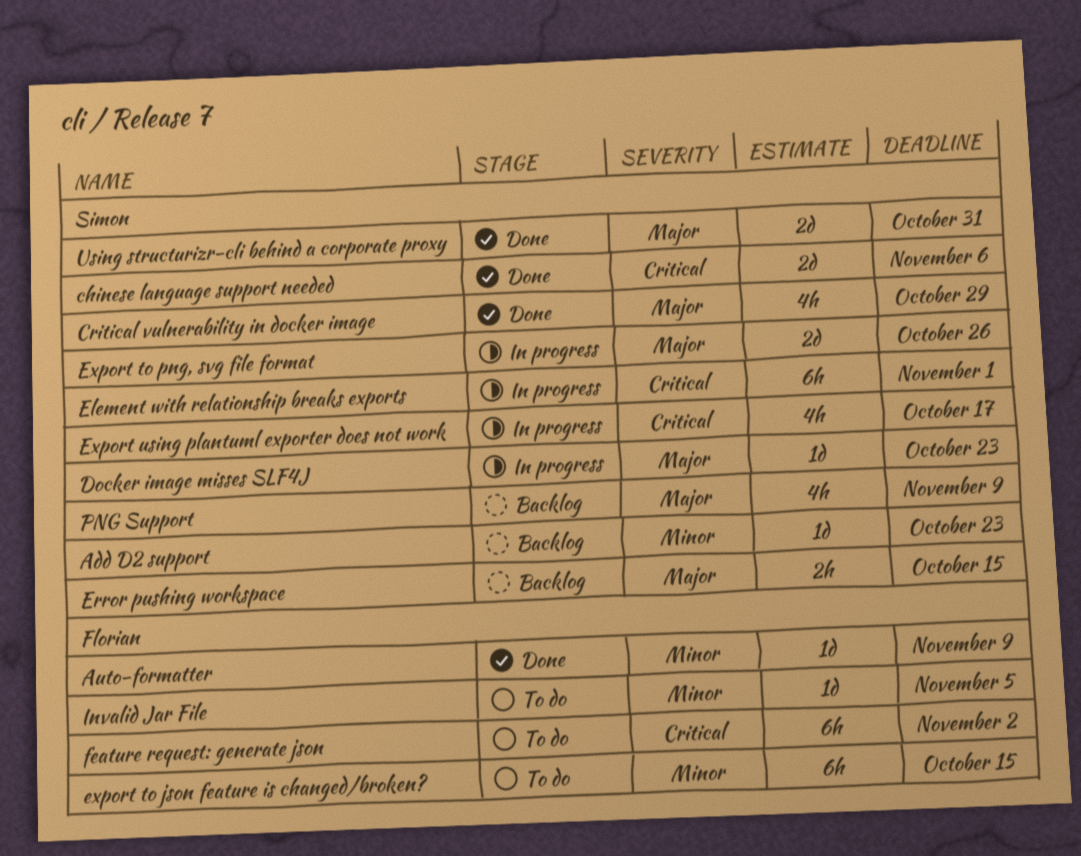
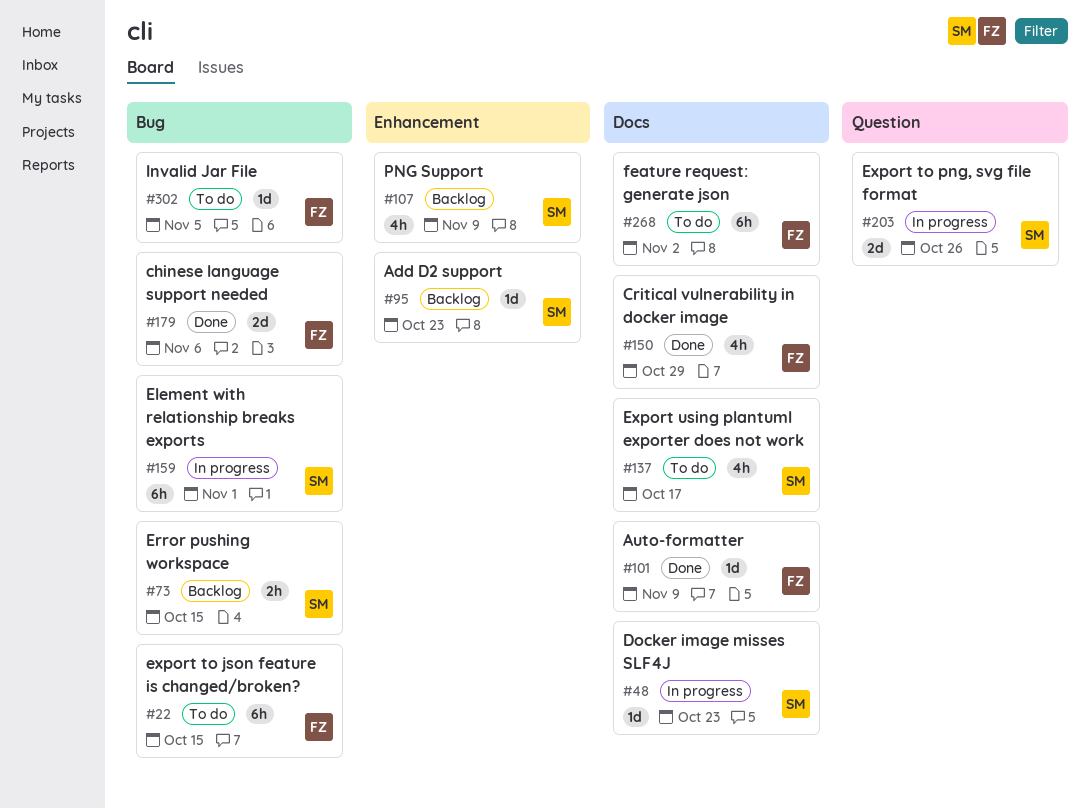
chinese language support needed, owner: Simon -> Florian
Critical vulnerability in docker image, owner: Simon -> Florian
Export using plantuml exporter does not work, status: In progress -> To do
Using structurizr-cli behind a corporate proxy: present -> none

